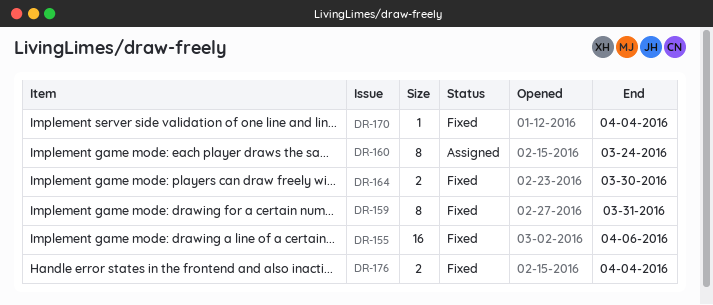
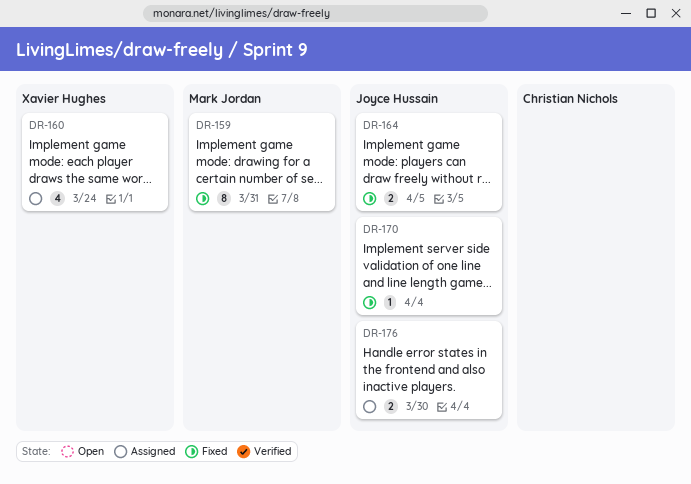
DR-155: present -> none
DR-160, estimate: 8 -> 4
DR-164, due: Mar 30 -> Apr 5
DR-176, status: Fixed -> Assigned
DR-176, due: Apr 4 -> Mar 30

